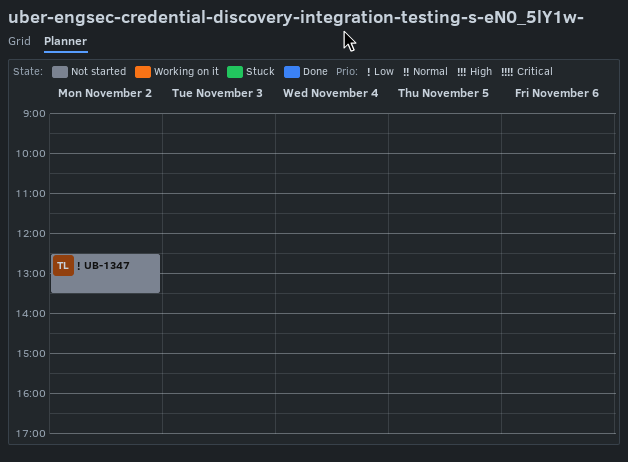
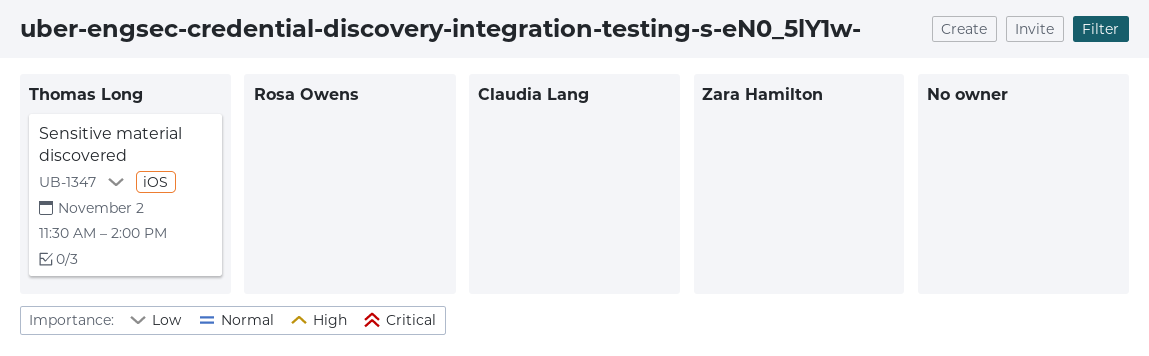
UB-1347, begins: 12:30 -> 11:30
UB-1347, ends: 13:30 -> 14:00

